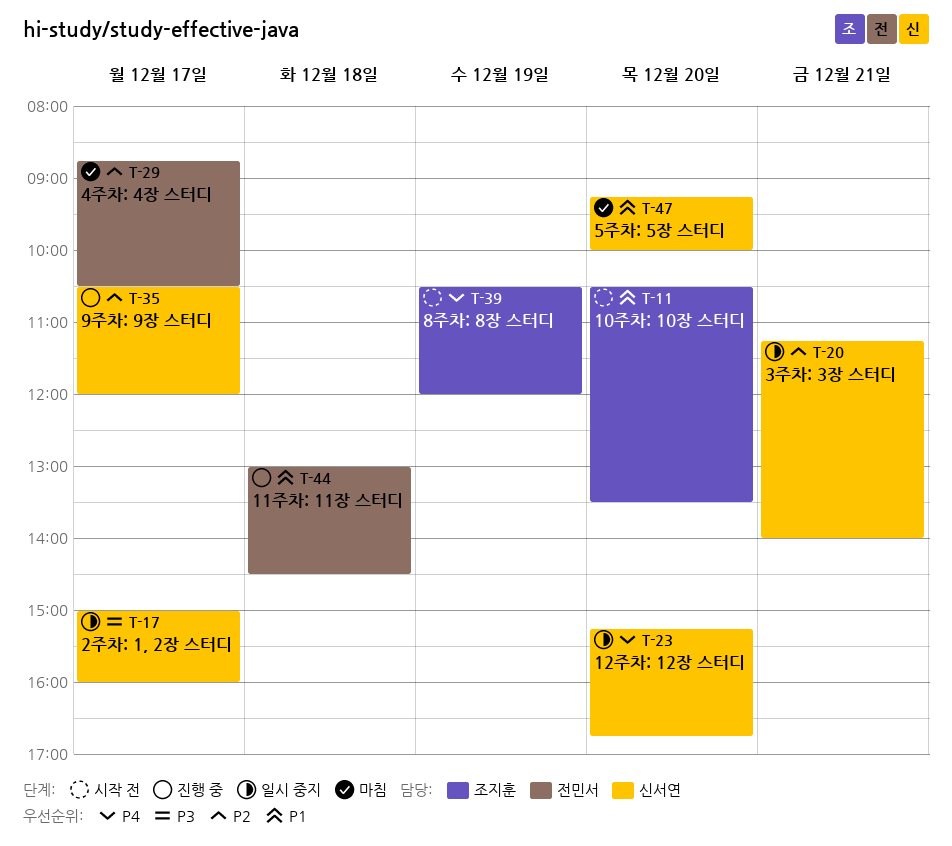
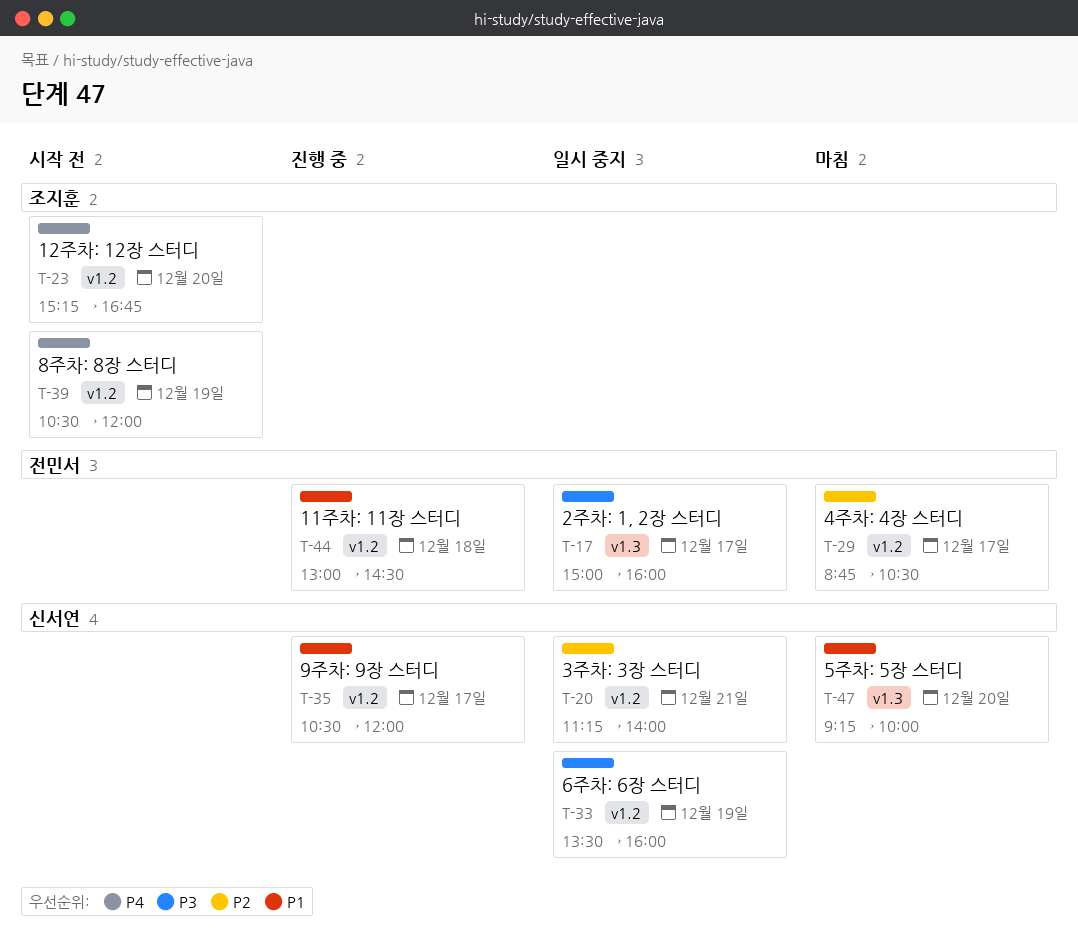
T-11: present -> none
T-17, owner: 신서연 -> 전민서
T-23, status: 일시 중지 -> 시작 전
T-23, owner: 신서연 -> 조지훈
T-33: none -> present
T-35, priority: P2 -> P1

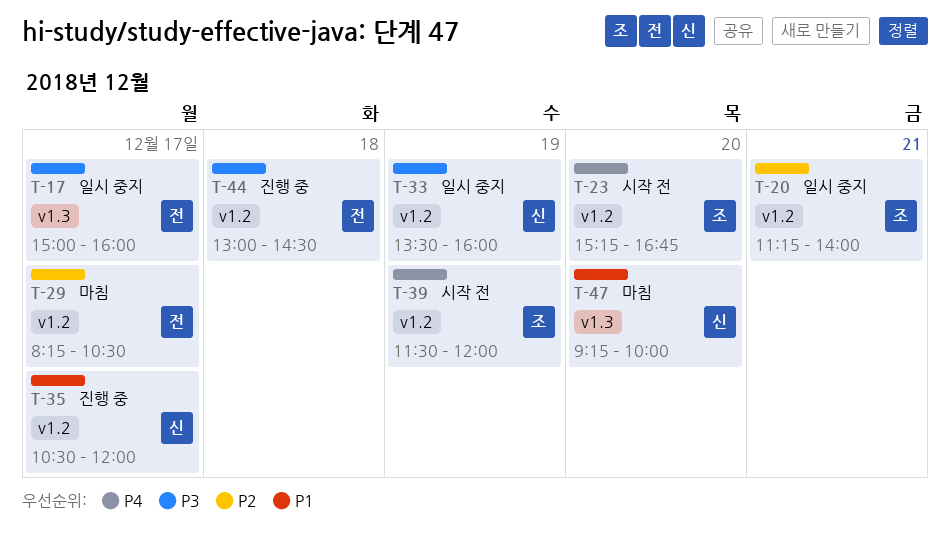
T-20, owner: 신서연 -> 조지훈
T-29, begins: 08:45 -> 08:15
T-39, begins: 10:30 -> 11:30
T-44, priority: P1 -> P3

